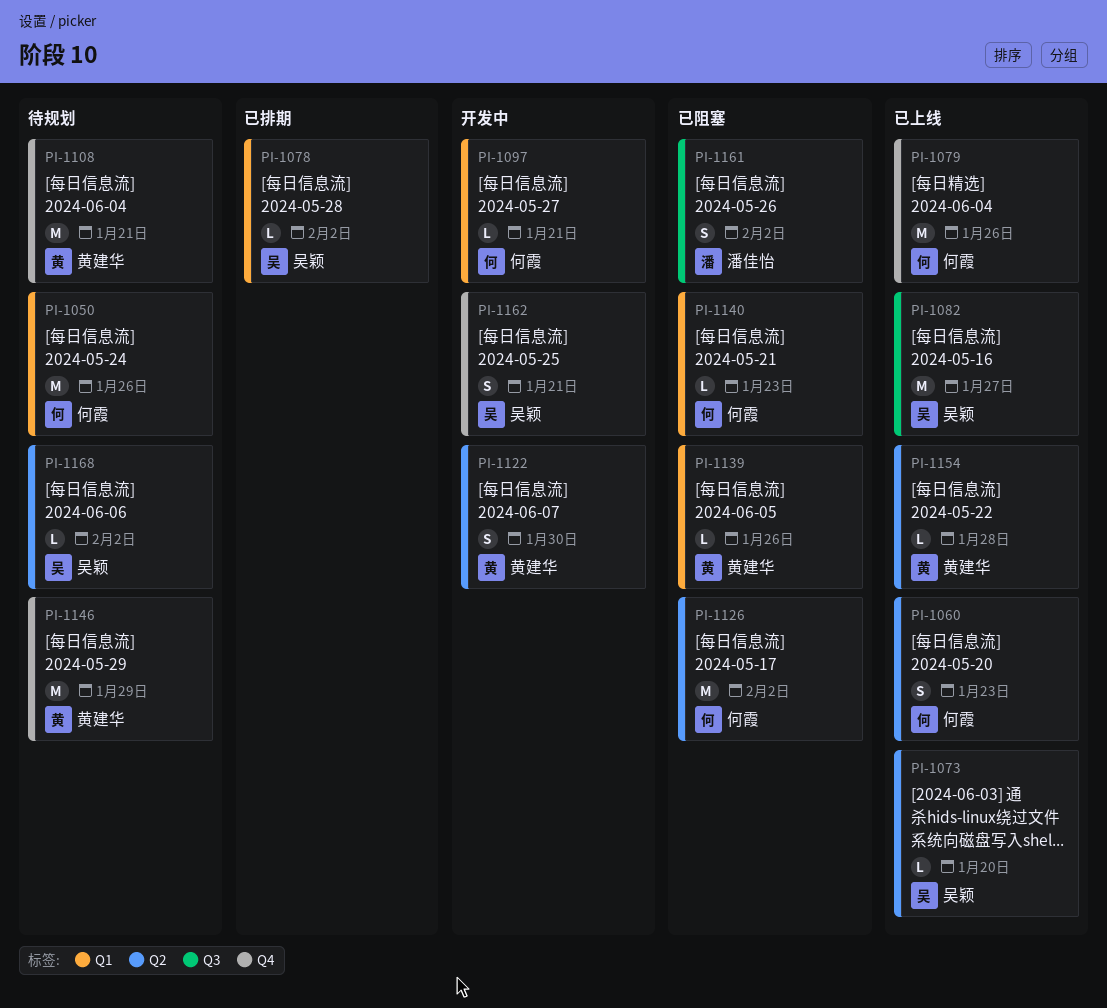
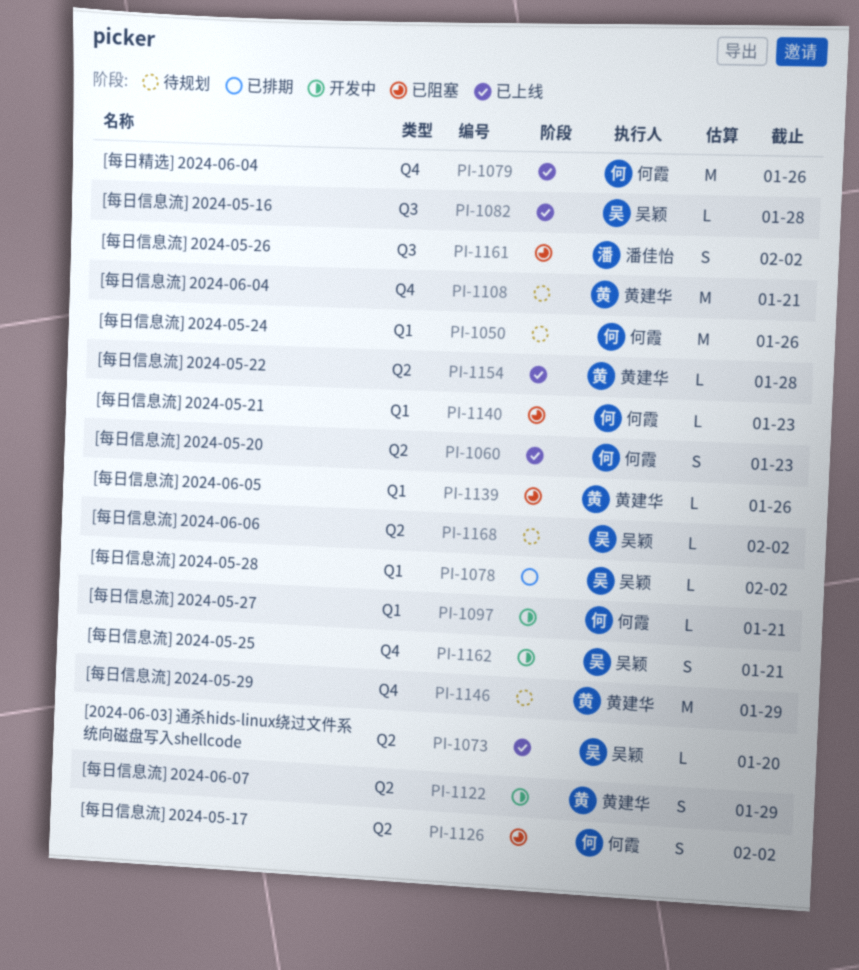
PI-1082, estimate: M -> L
PI-1082, due: Jan 27 -> Jan 28
PI-1122, due: Jan 30 -> Jan 29
PI-1126, estimate: M -> S

